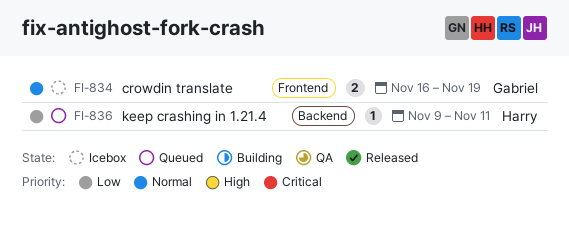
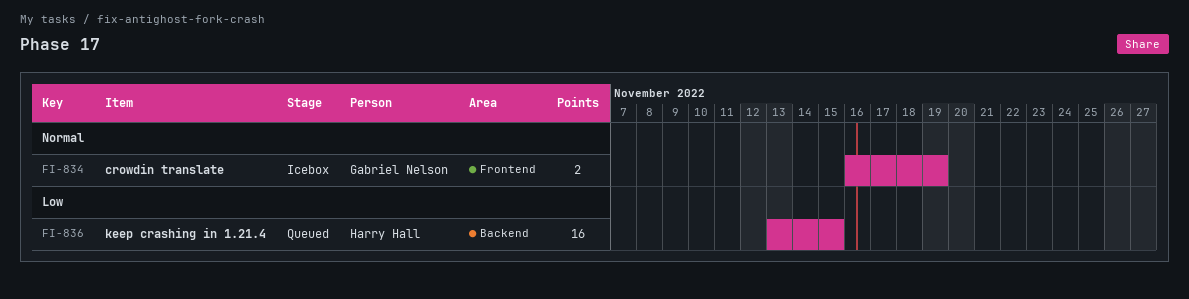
FI-836, estimate: 1 -> 16
FI-836, start: Nov 9 -> Nov 13
FI-836, due: Nov 11 -> Nov 15

